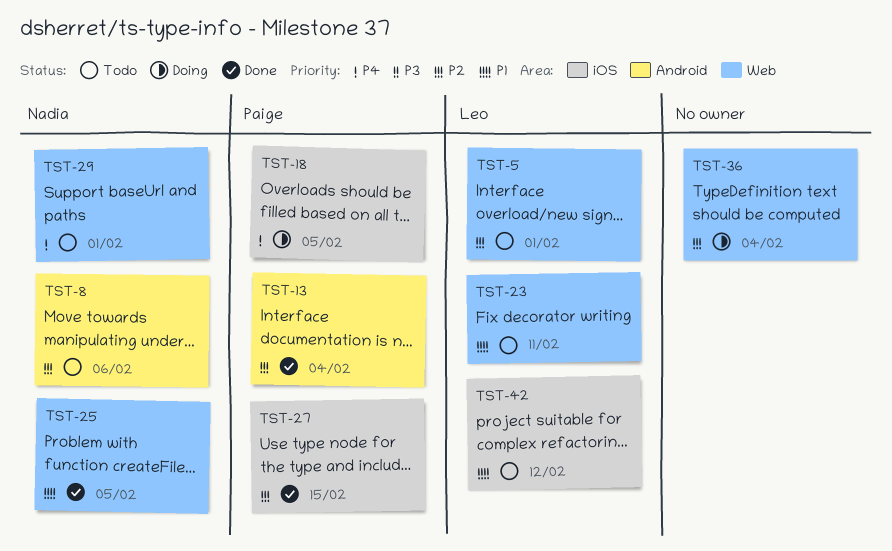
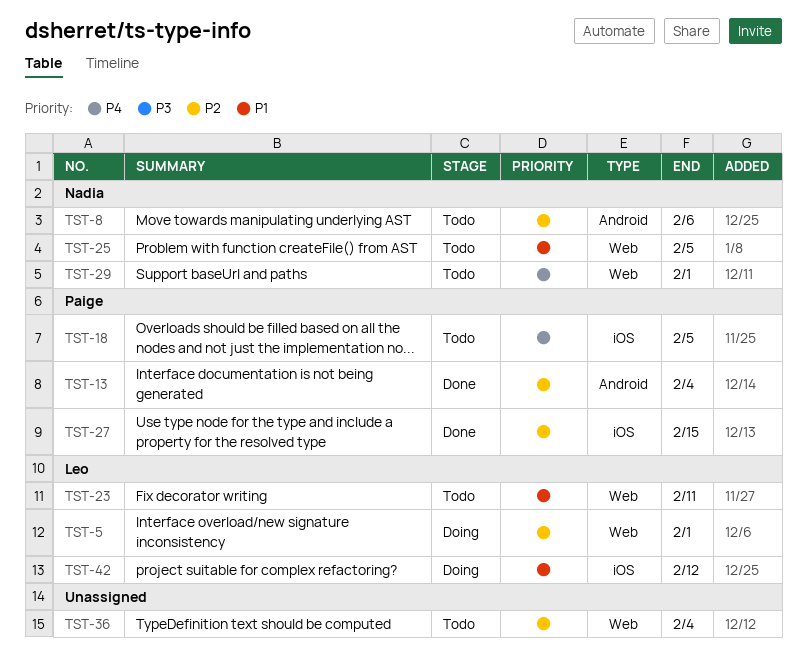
TST-5, status: Todo -> Doing
TST-18, status: Doing -> Todo
TST-25, status: Done -> Todo
TST-36, status: Doing -> Todo
TST-42, status: Todo -> Doing

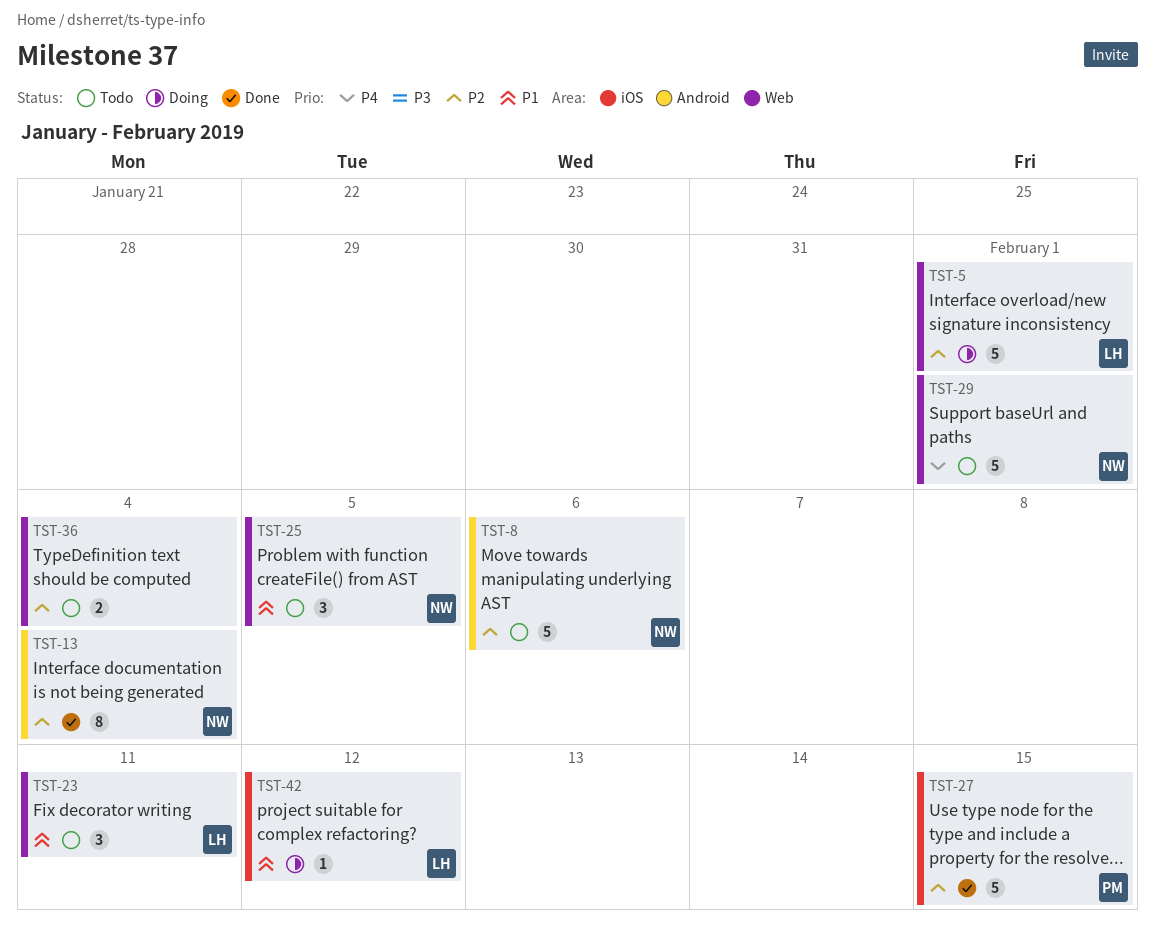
TST-13, owner: Paige -> Nadia
TST-18: present -> none

